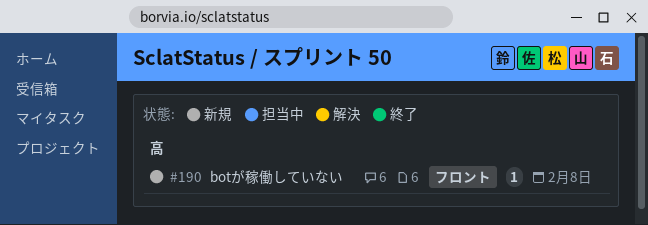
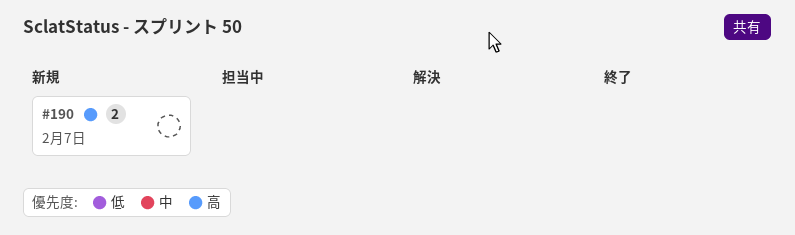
#190, estimate: 1 -> 2
#190, due: Feb 8 -> Feb 7

